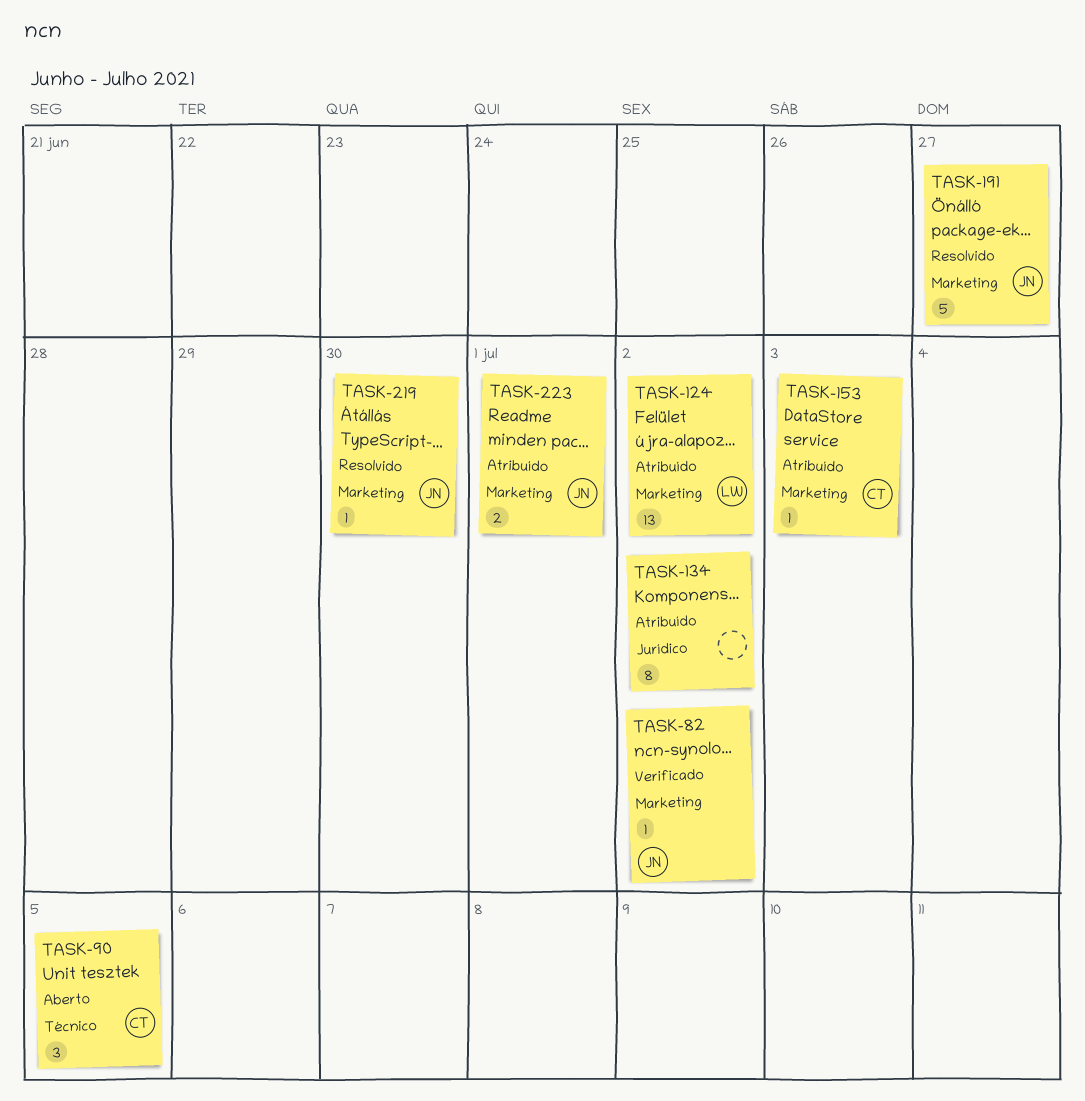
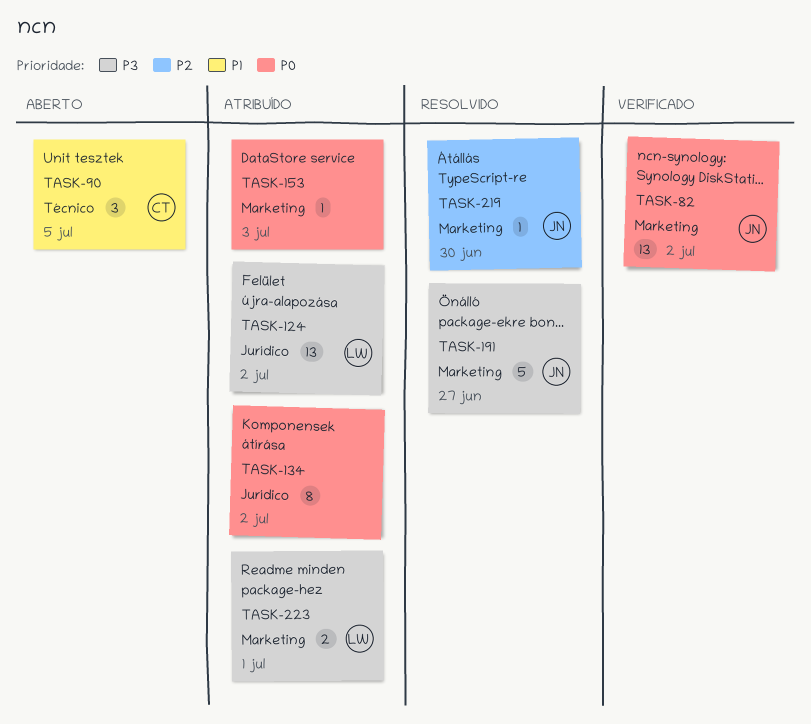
TASK-82, estimate: 1 -> 13
TASK-124, label: Marketing -> Jurídico
TASK-153, owner: CT -> none
TASK-223, owner: JN -> LW

